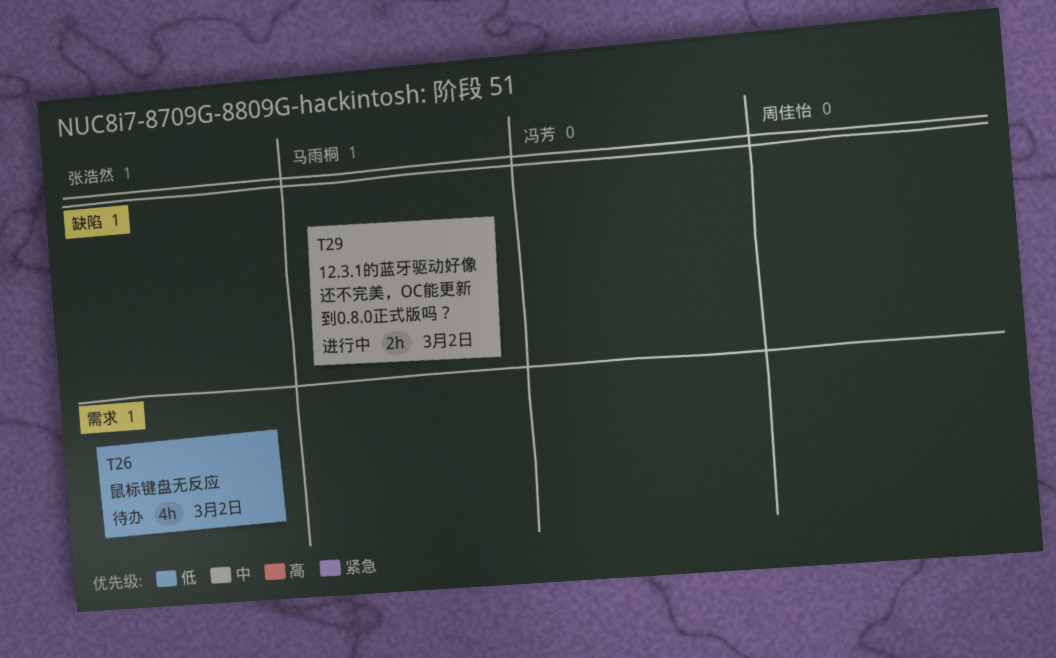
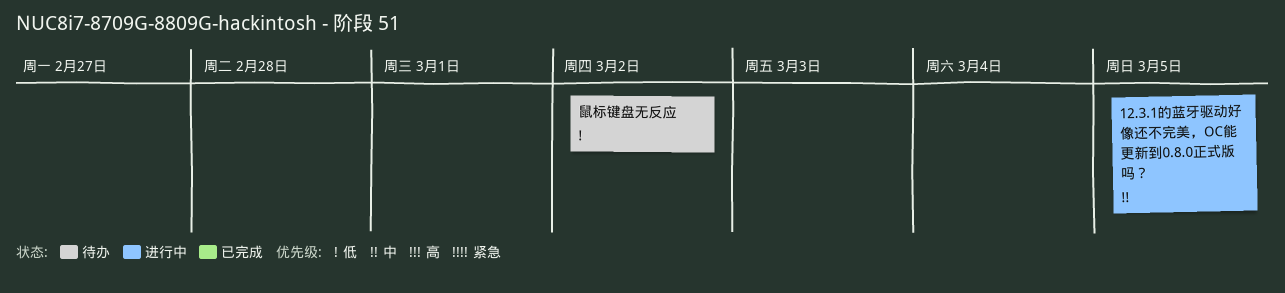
12.3.1的蓝牙驱动好像还不完美，OC能更新到0.8.0正式版吗？, due: Mar 2 -> Mar 5

